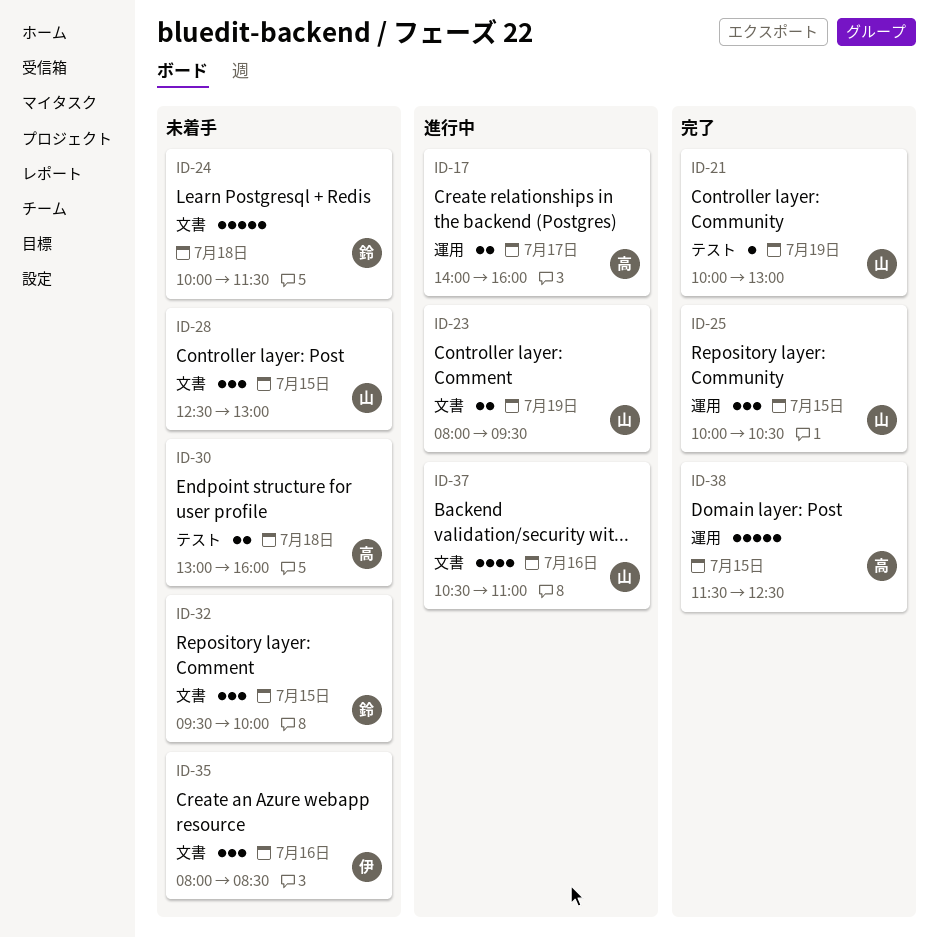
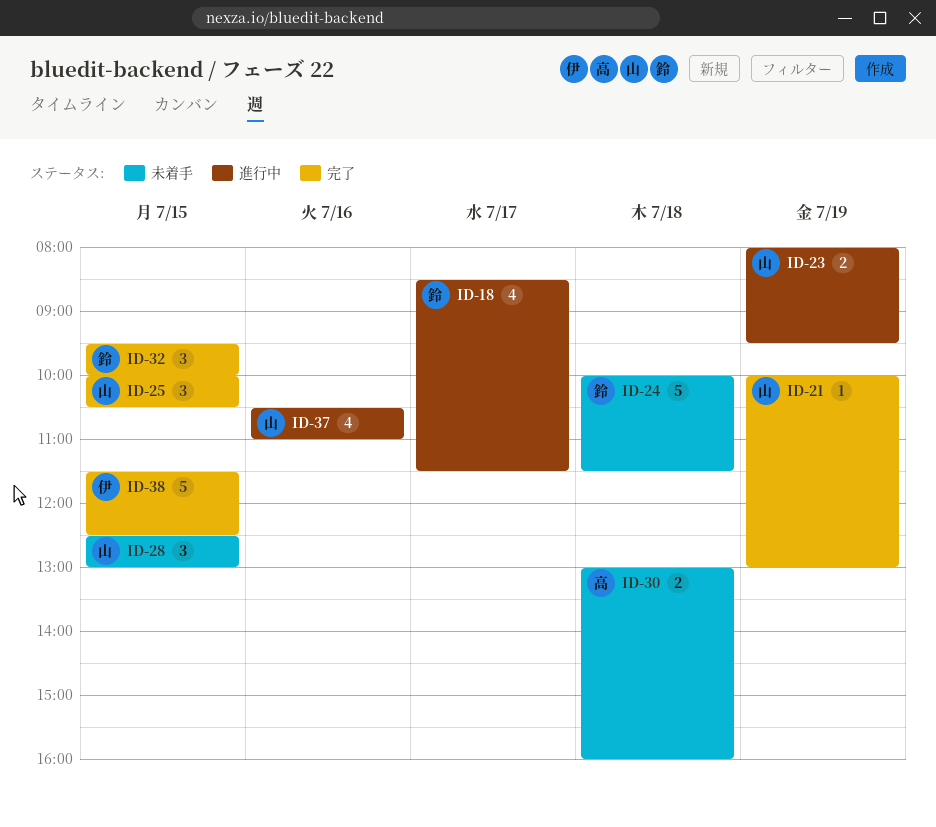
ID-17: present -> none
ID-18: none -> present
ID-32, status: 未着手 -> 完了
ID-35: present -> none
ID-38, owner: 高 -> 伊

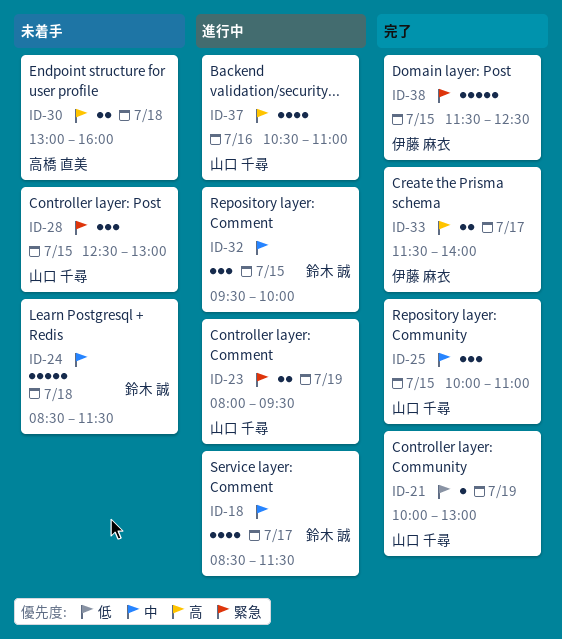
ID-24, begins: 10:00 -> 08:30
ID-25, ends: 10:30 -> 11:00
ID-32, status: 完了 -> 進行中
ID-33: none -> present

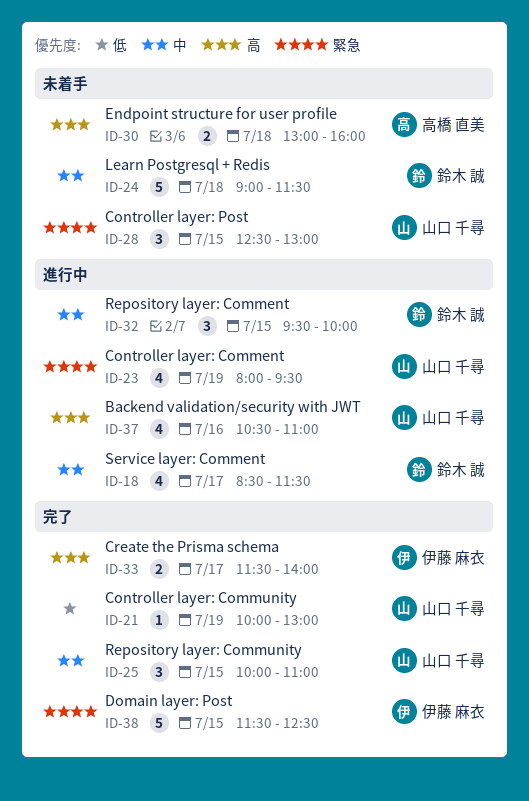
ID-23, estimate: 2 -> 4
ID-24, begins: 08:30 -> 09:00

